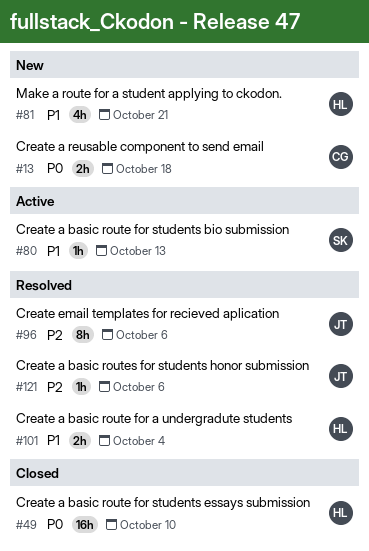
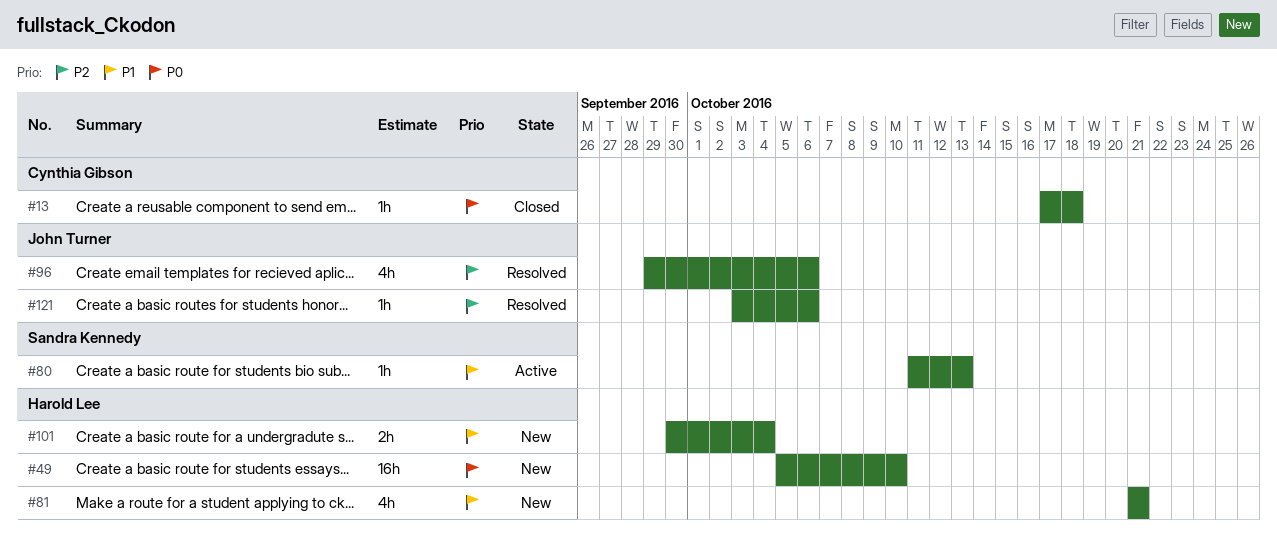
#13, status: New -> Closed
#13, estimate: 2h -> 1h
#49, status: Closed -> New
#96, estimate: 8h -> 4h
#101, status: Resolved -> New

